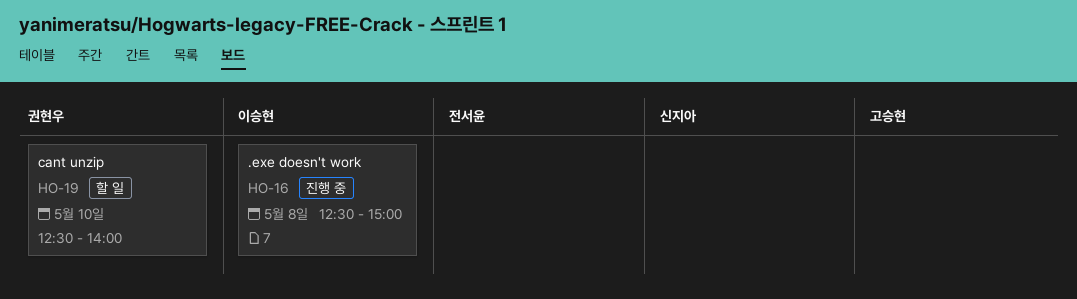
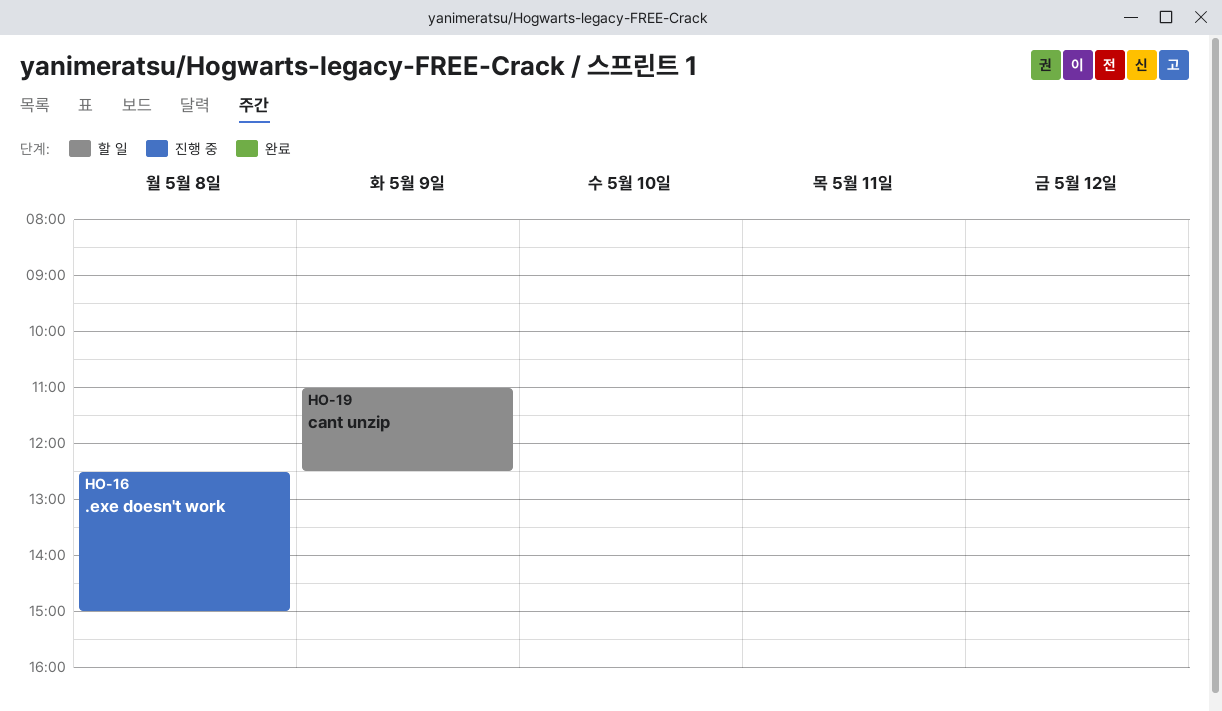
HO-19, day: May 10 -> May 9
HO-19, begins: 12:30 -> 11:00
HO-19, ends: 14:00 -> 12:30

